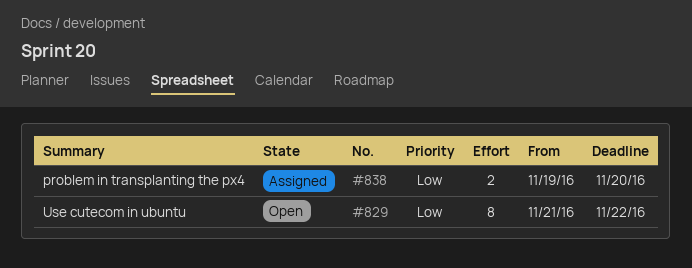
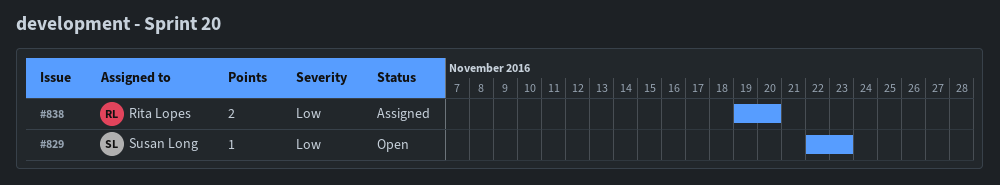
#829, estimate: 8 -> 1
#829, start: Nov 21 -> Nov 22
#829, due: Nov 22 -> Nov 23

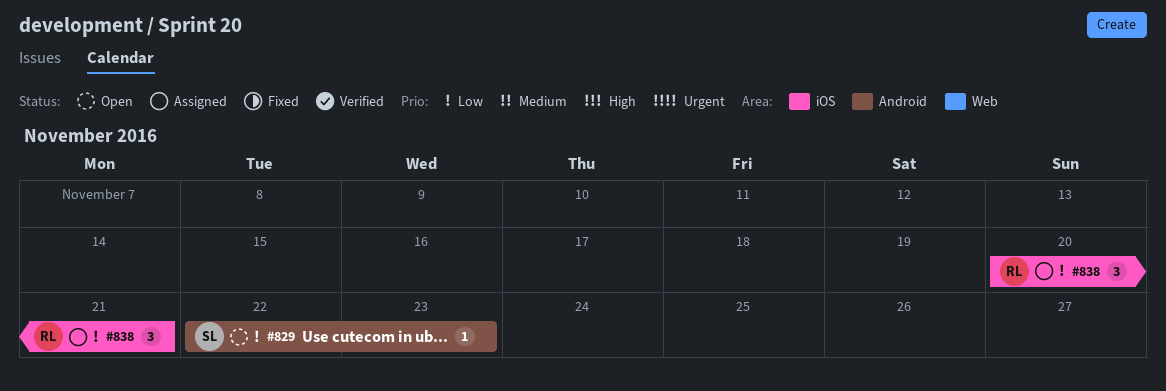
#838, estimate: 2 -> 3
#838, start: Nov 19 -> Nov 20
#838, due: Nov 20 -> Nov 21

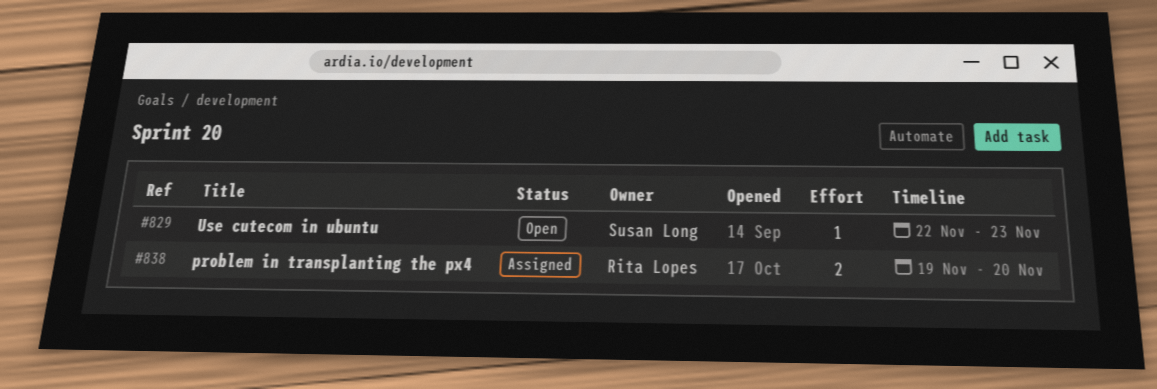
#838, estimate: 3 -> 2
#838, start: Nov 20 -> Nov 19
#838, due: Nov 21 -> Nov 20

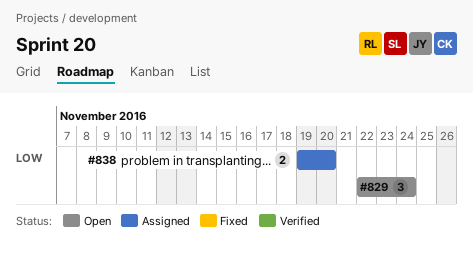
#829, estimate: 1 -> 3
#829, due: Nov 23 -> Nov 24

